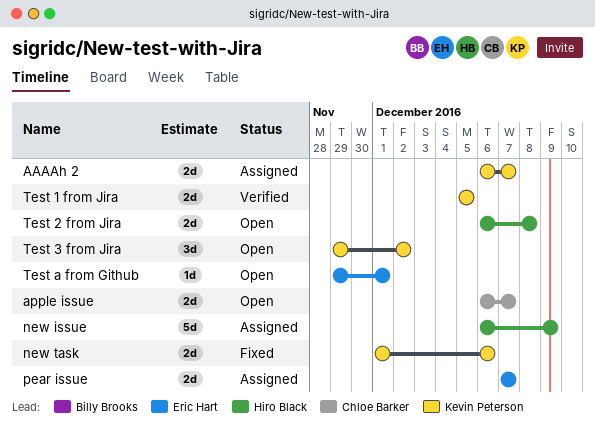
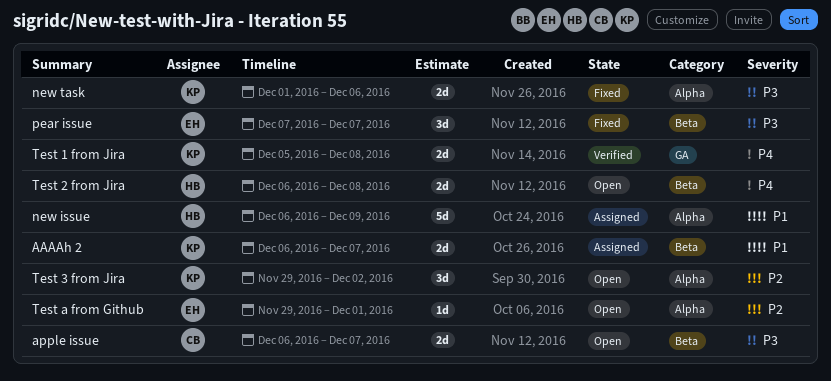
pear issue, status: Assigned -> Fixed
pear issue, estimate: 2d -> 3d
Test 1 from Jira, due: Dec 5 -> Dec 8

